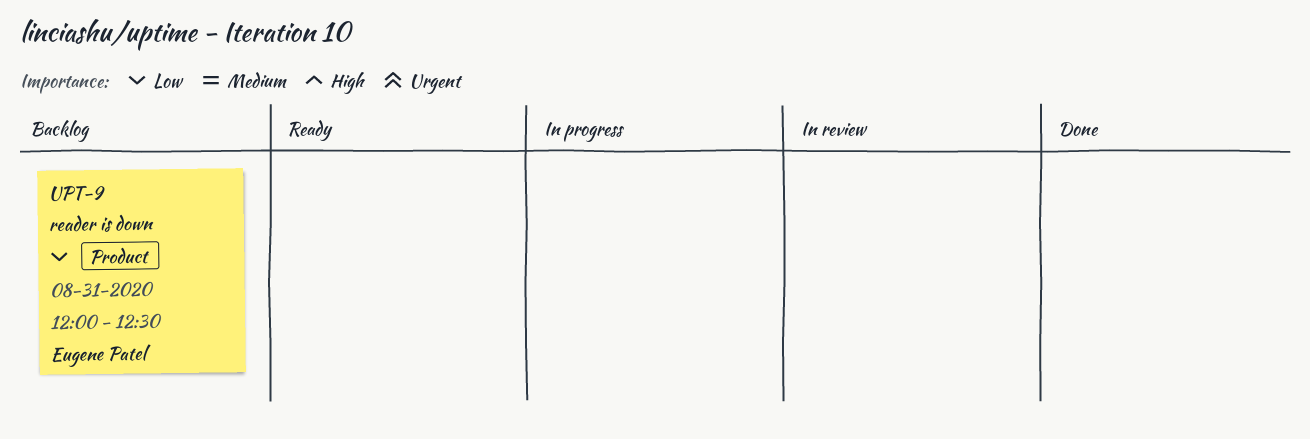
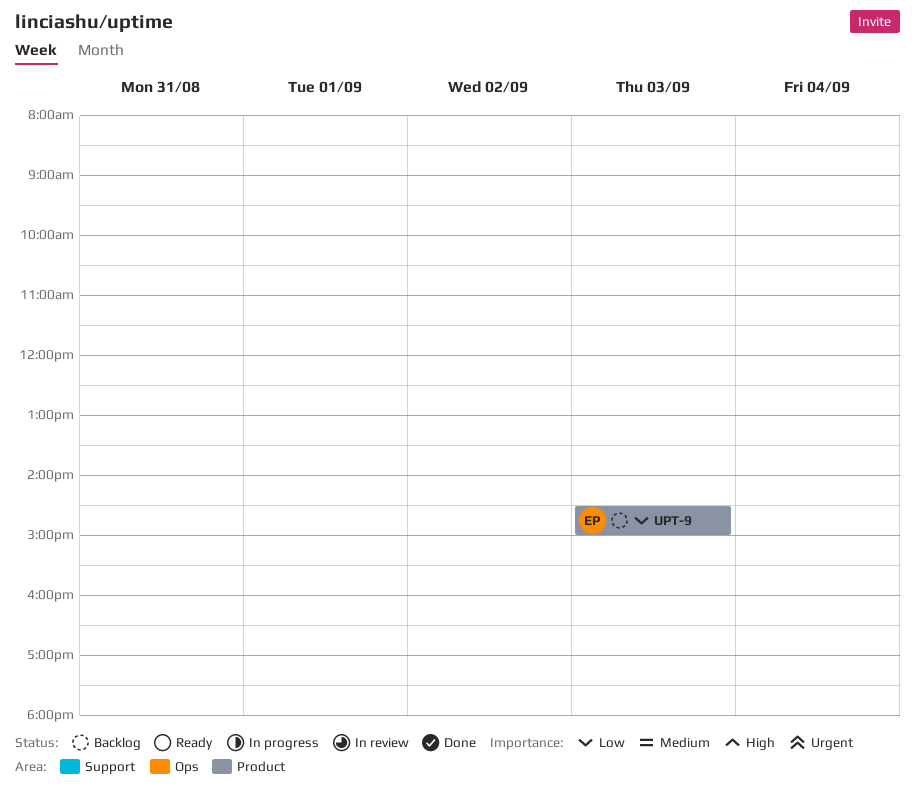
UPT-9, day: Aug 31 -> Sep 3
UPT-9, begins: 12:00 -> 14:30
UPT-9, ends: 12:30 -> 15:00

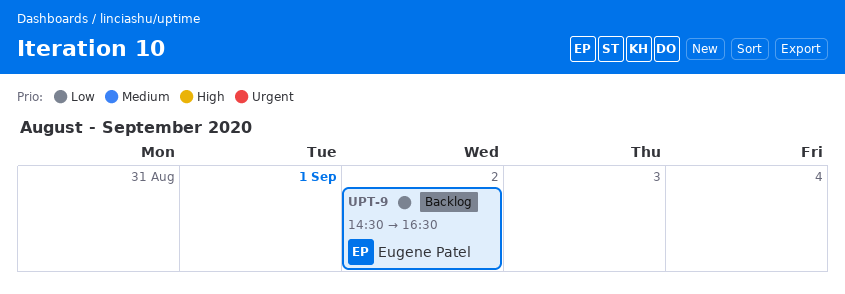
UPT-9, day: Sep 3 -> Sep 2
UPT-9, ends: 15:00 -> 16:30

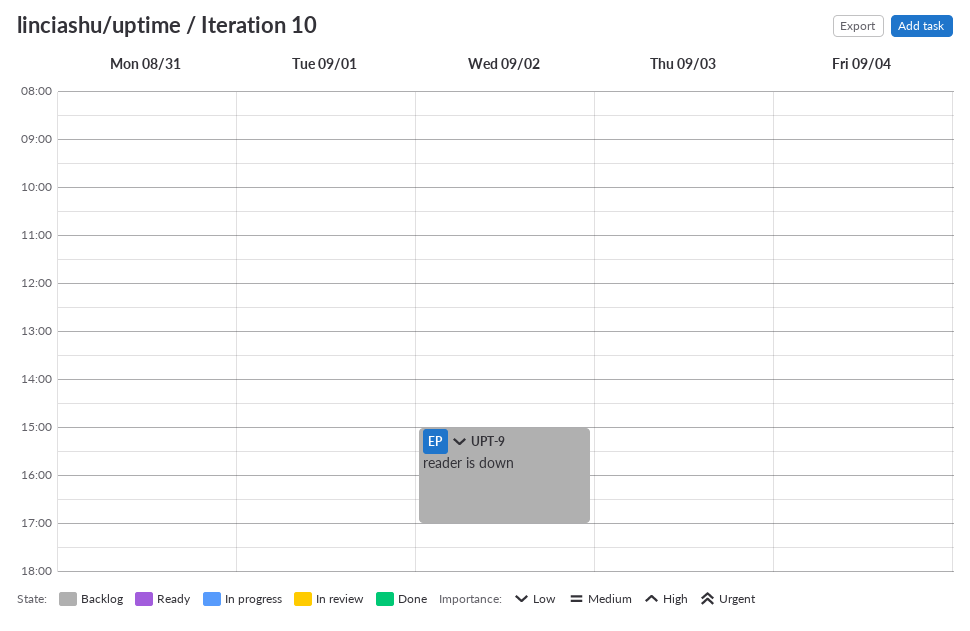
UPT-9, begins: 14:30 -> 15:00
UPT-9, ends: 16:30 -> 17:00

